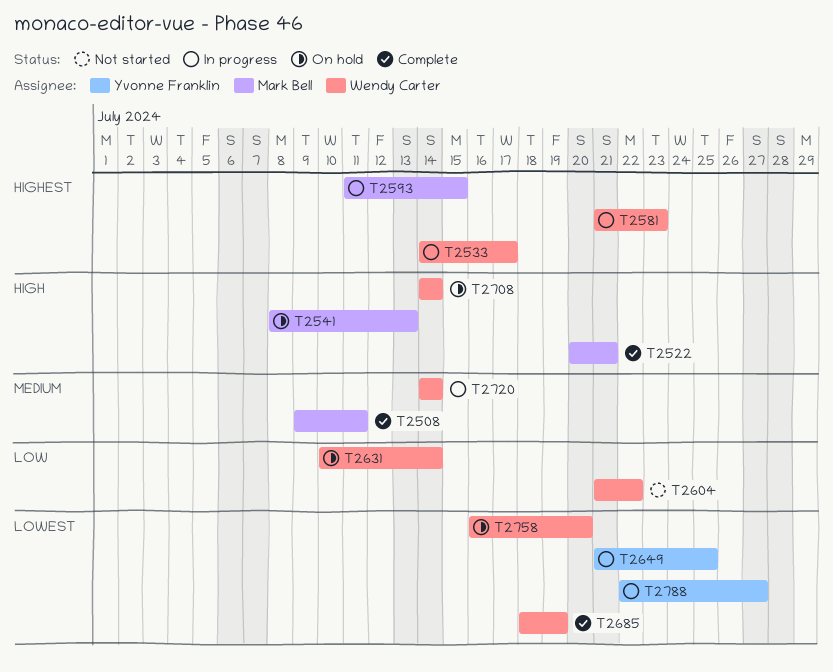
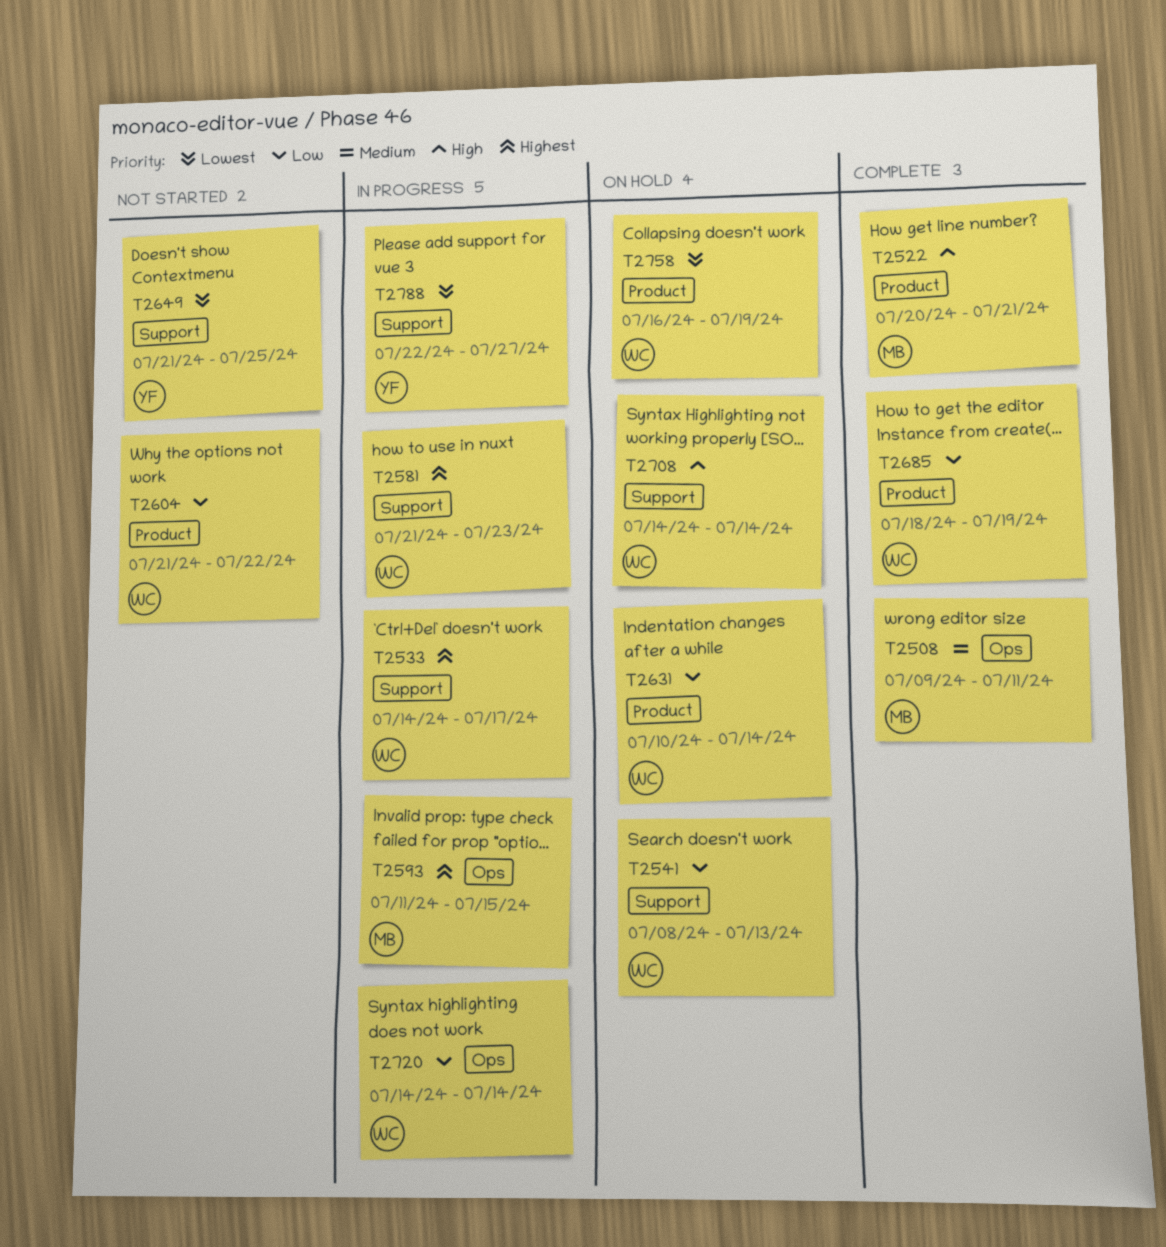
T2541, owner: Mark Bell -> Wendy Carter
T2541, priority: High -> Low
T2649, status: In progress -> Not started
T2685, priority: Lowest -> Low
T2720, priority: Medium -> Low
T2758, due: Jul 20 -> Jul 19

